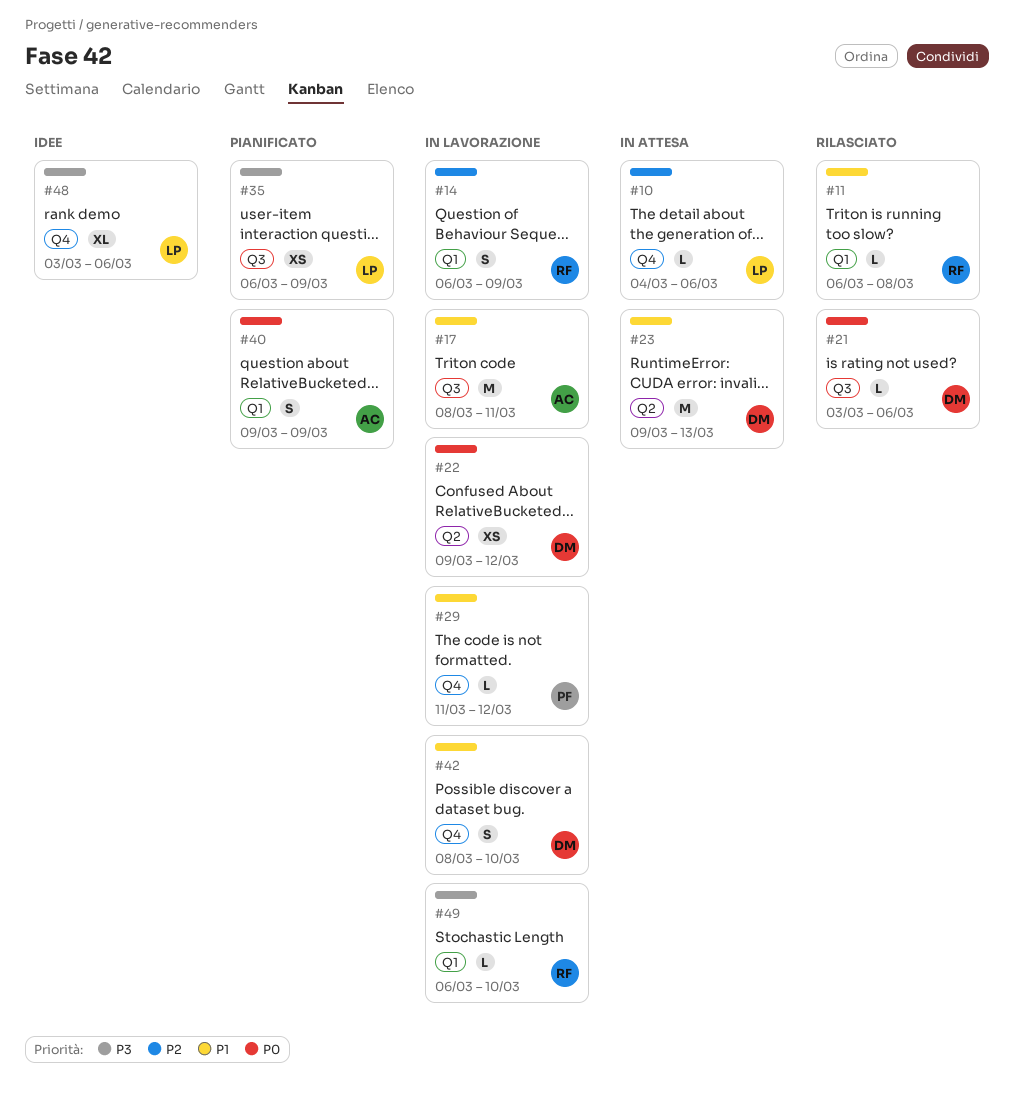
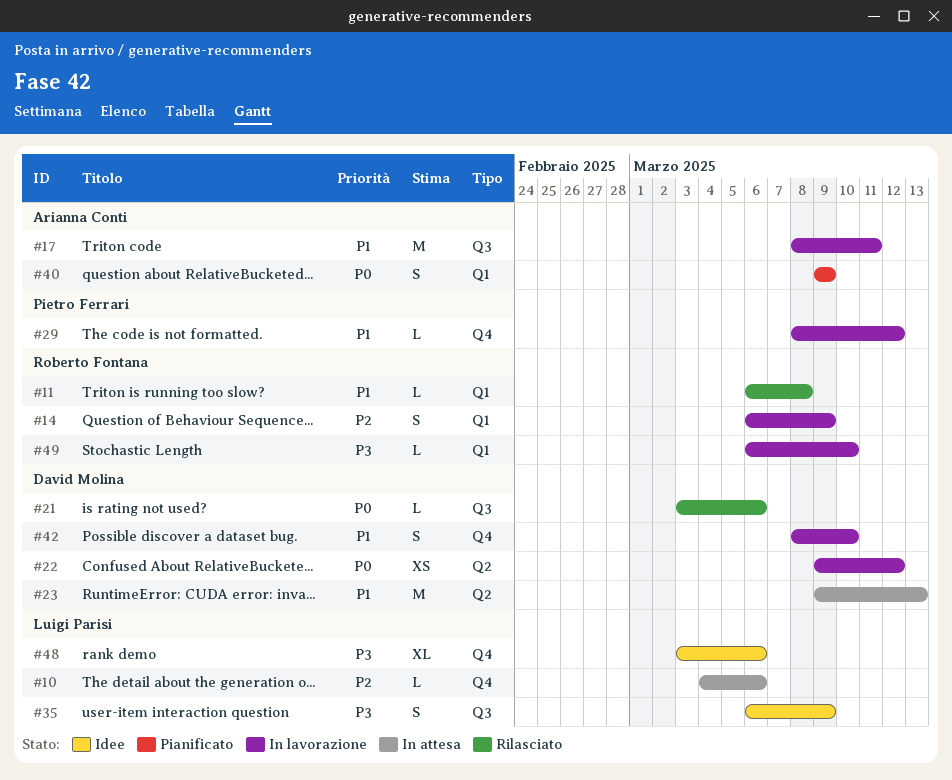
#29, start: Mar 11 -> Mar 8
#35, status: Pianificato -> Idee
#35, estimate: XS -> S

